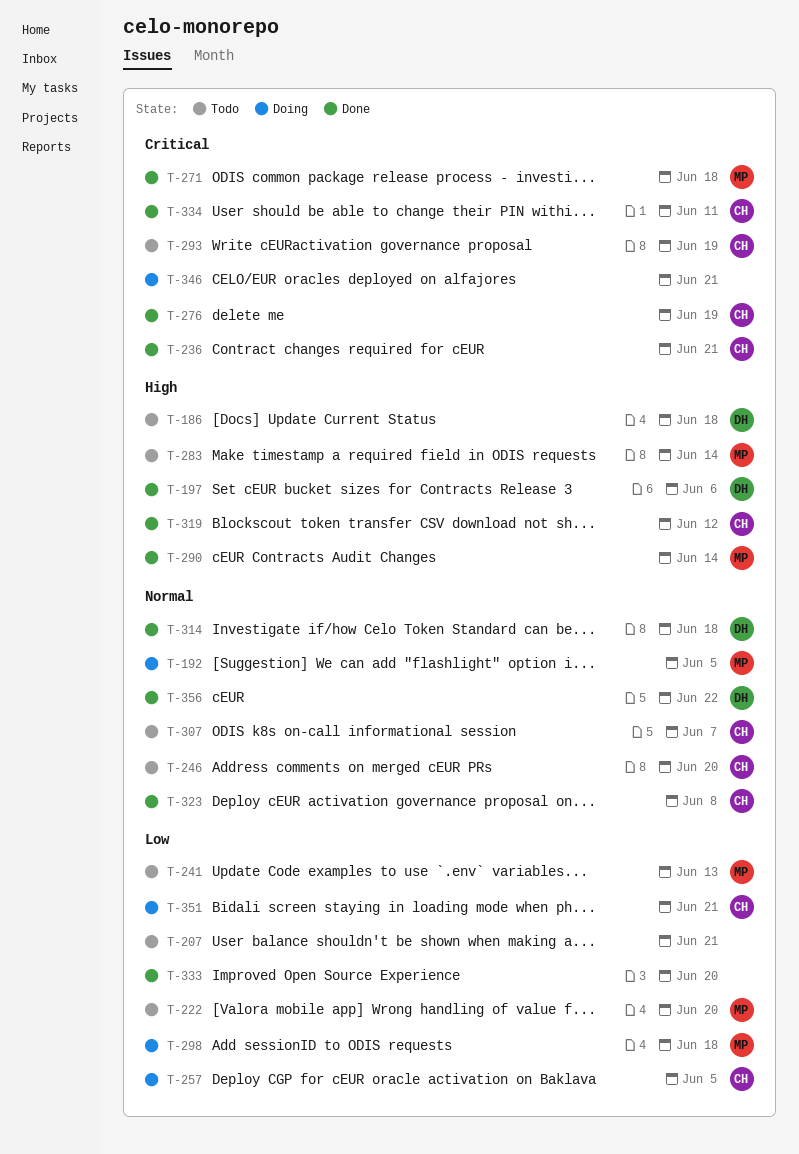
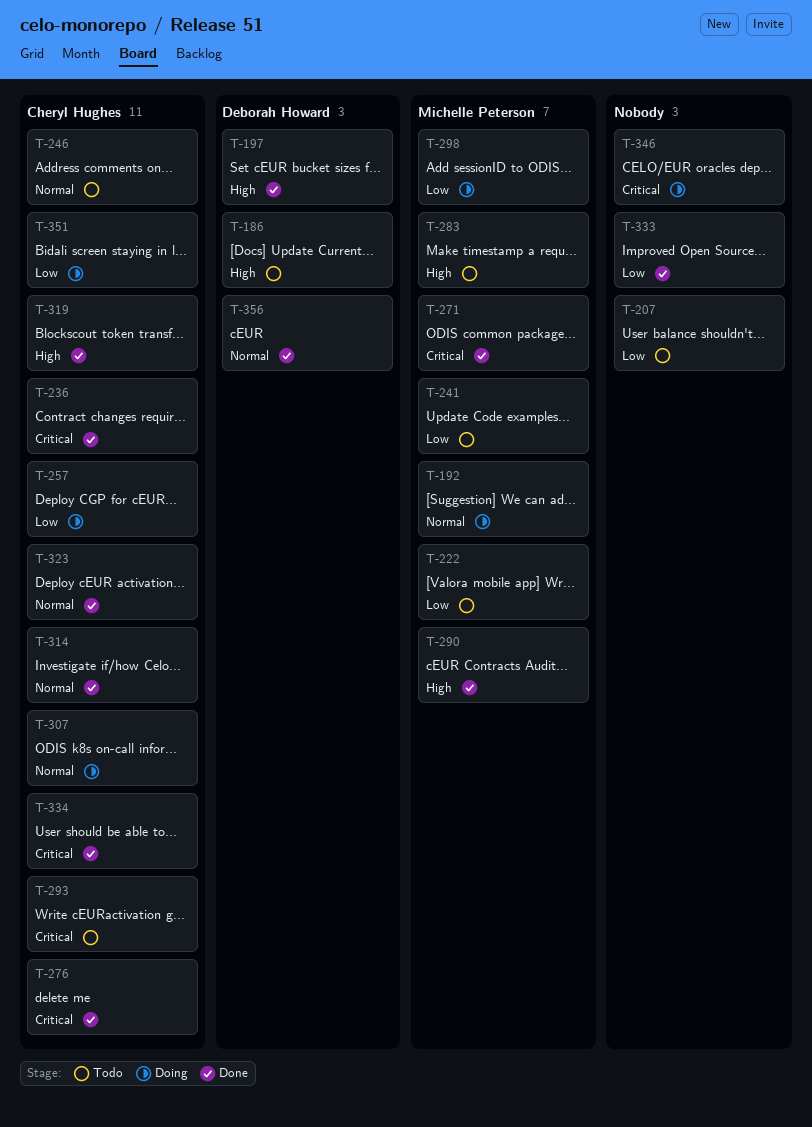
T-307, status: Todo -> Doing
T-314, owner: Deborah Howard -> Cheryl Hughes

